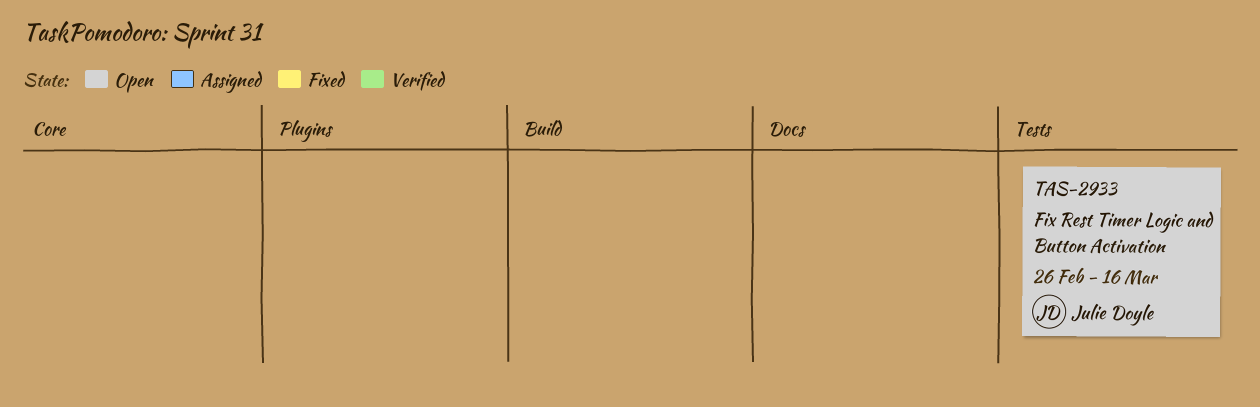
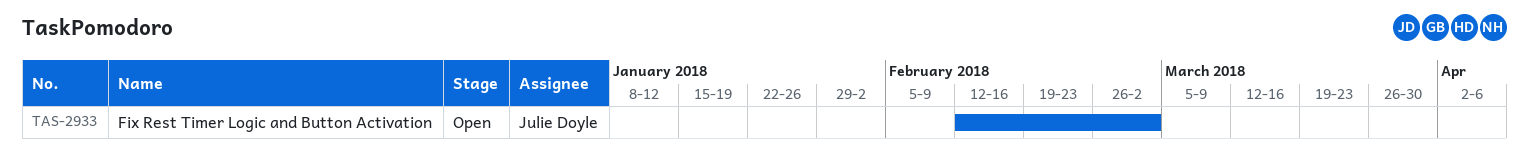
TAS-2933, start: Feb 26 -> Feb 12
TAS-2933, due: Mar 16 -> Mar 2

